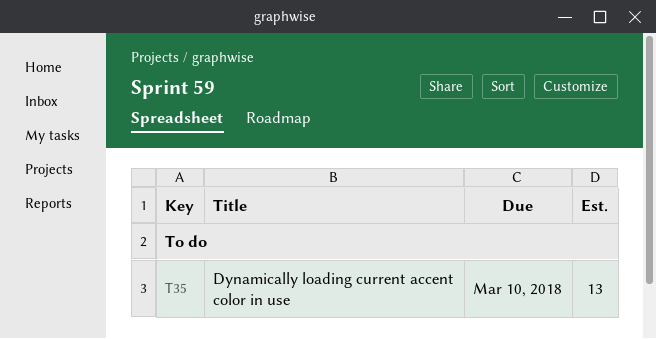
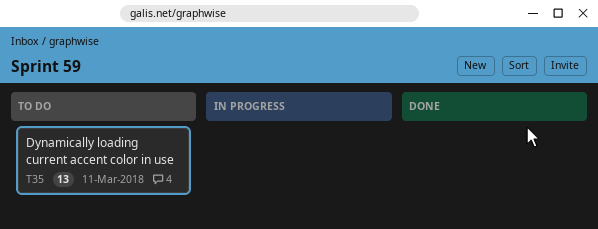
T35, due: Mar 10 -> Mar 11

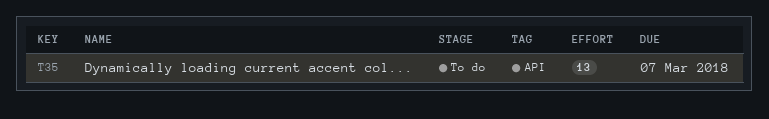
T35, due: Mar 11 -> Mar 7

